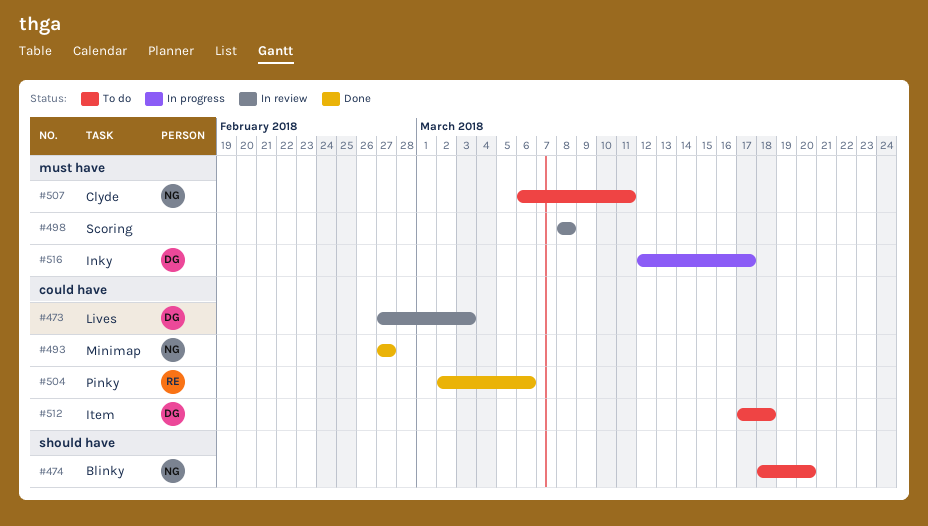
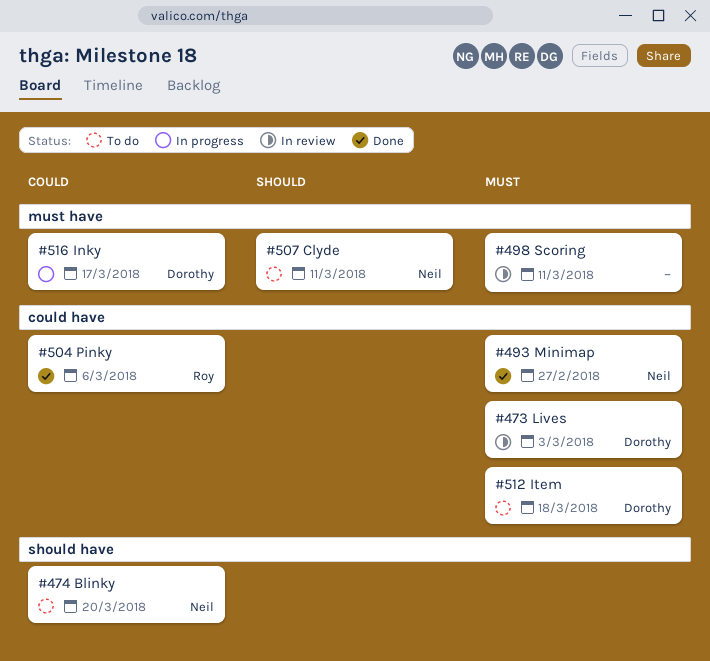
#498, due: Mar 8 -> Mar 11

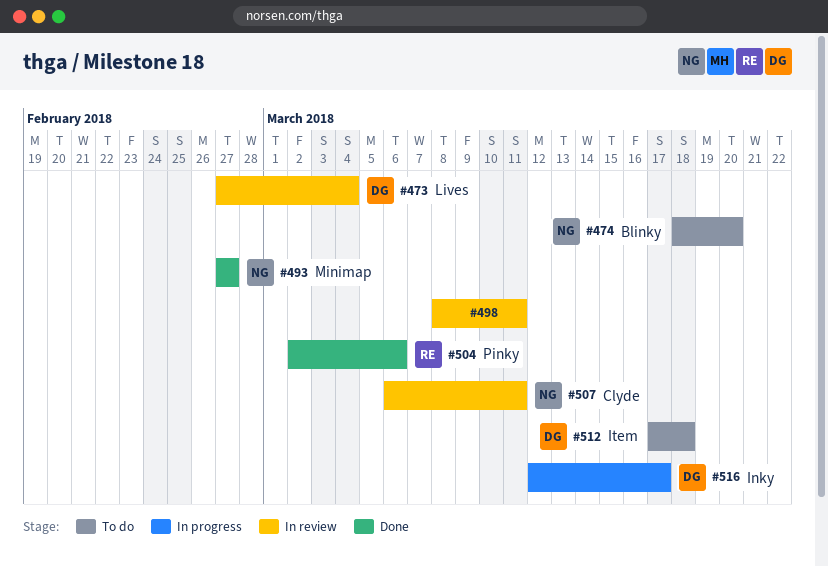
#473, due: Mar 3 -> Mar 4
#507, status: To do -> In review

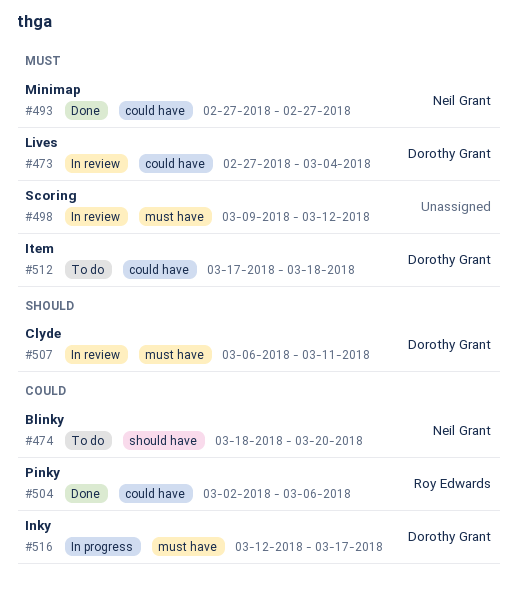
#498, start: Mar 8 -> Mar 9
#498, due: Mar 11 -> Mar 12
#507, owner: Neil Grant -> Dorothy Grant

